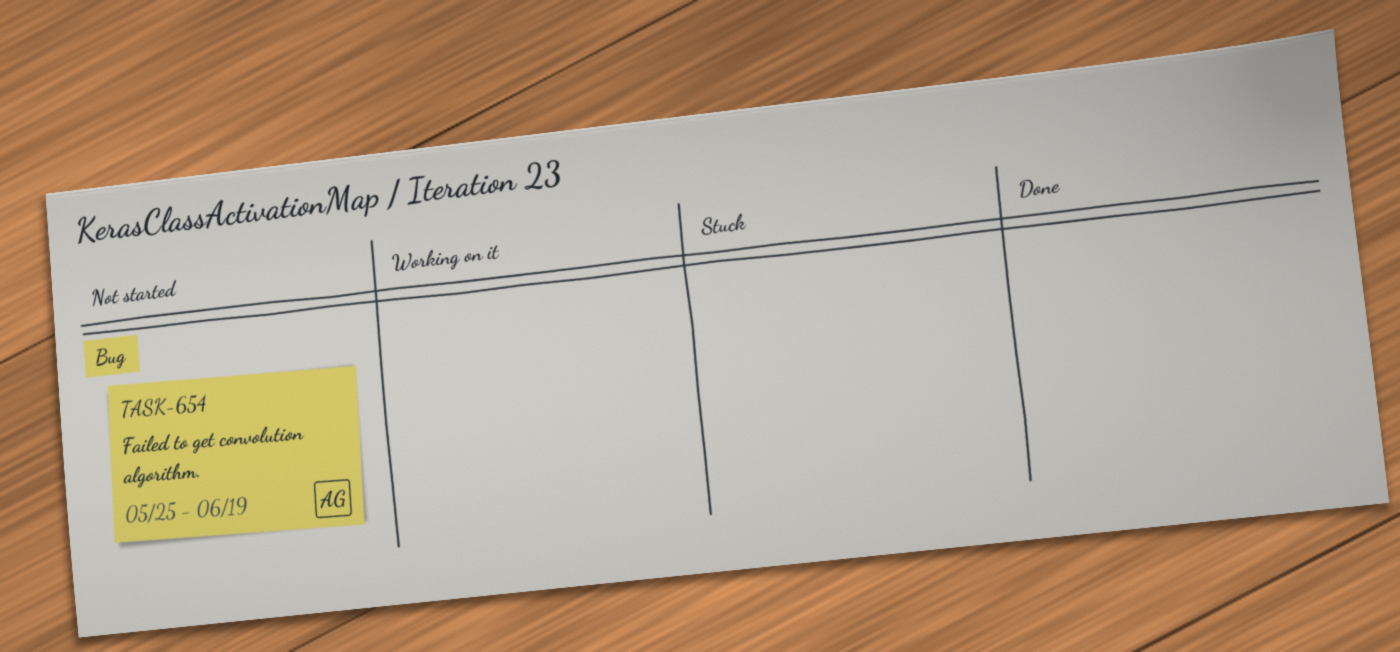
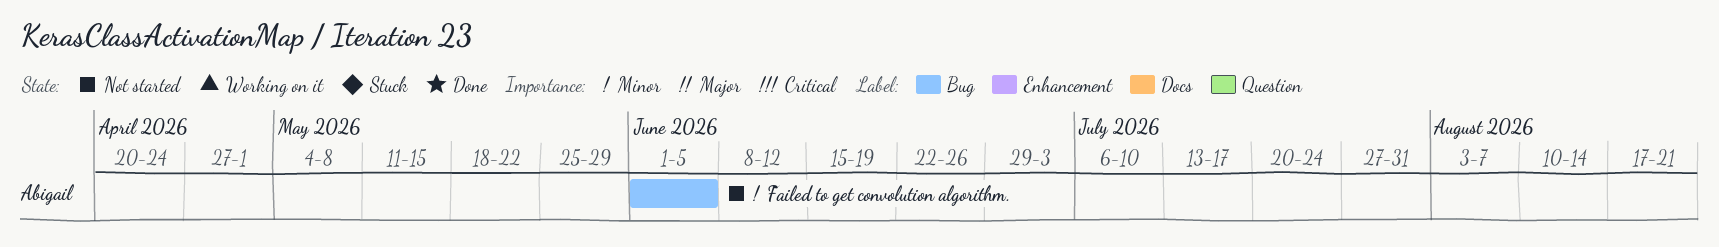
Failed to get convolution algorithm., start: May 25 -> Jun 1
Failed to get convolution algorithm., due: Jun 19 -> Jun 5

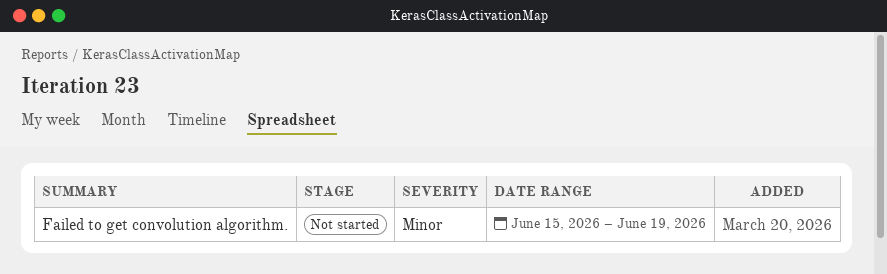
Failed to get convolution algorithm., start: Jun 1 -> Jun 15
Failed to get convolution algorithm., due: Jun 5 -> Jun 19

